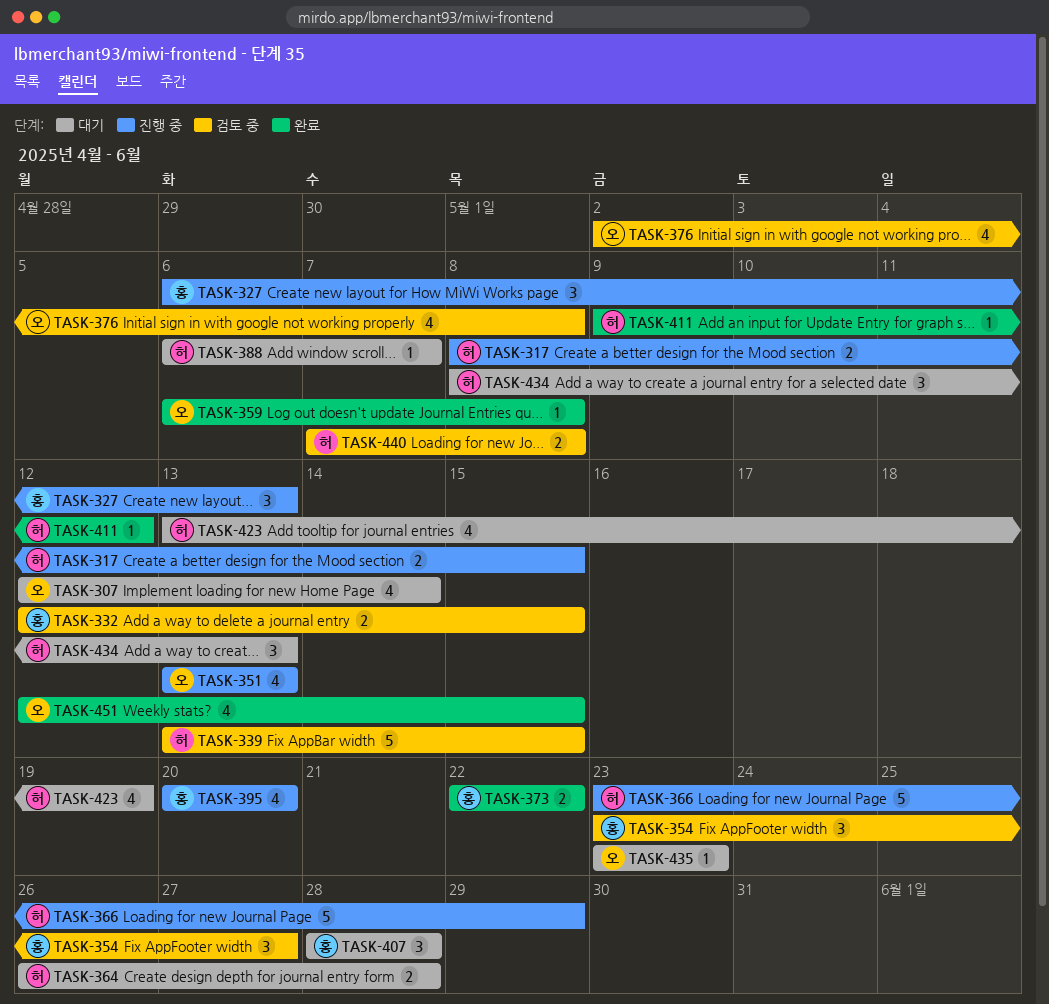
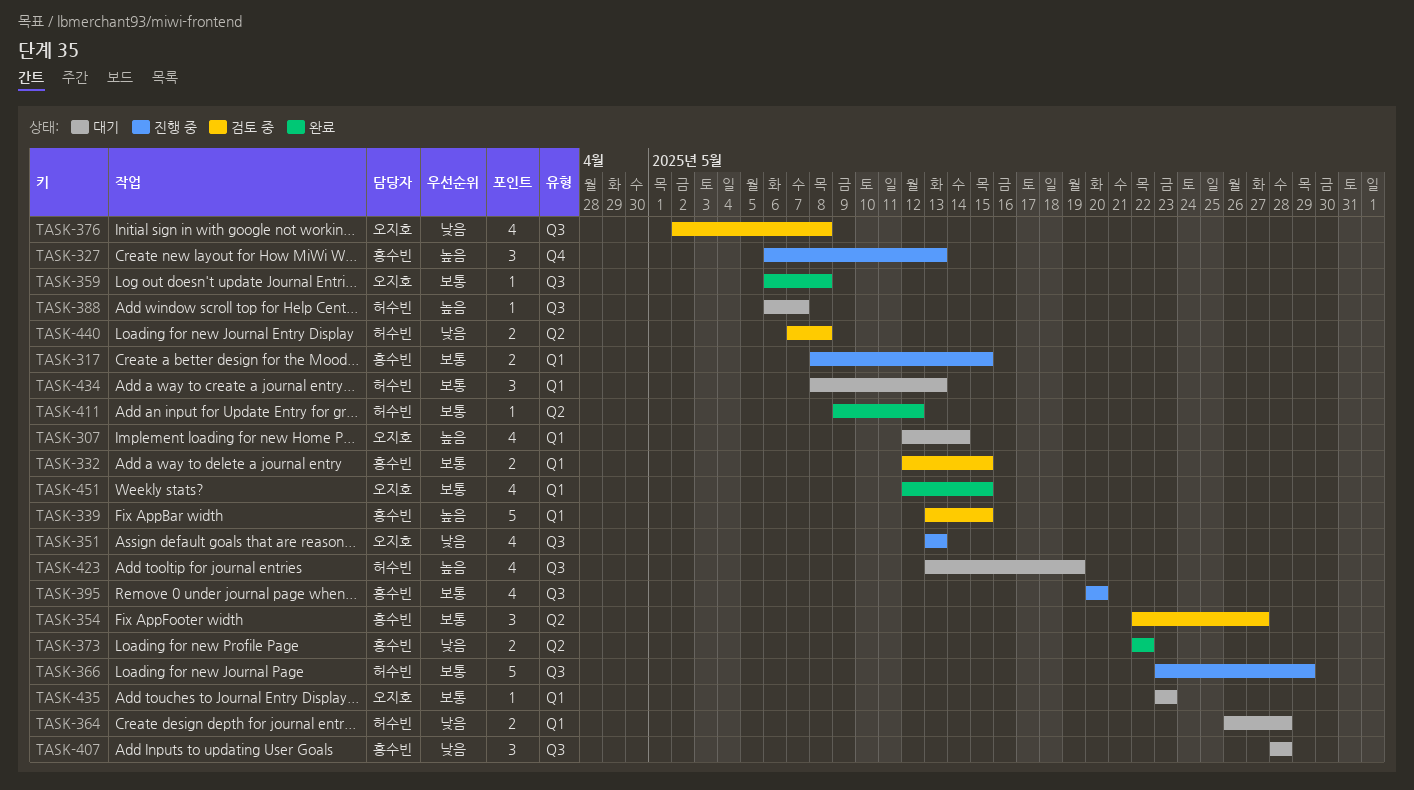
TASK-317, owner: 허수빈 -> 홍수빈
TASK-339, owner: 허수빈 -> 홍수빈
TASK-354, start: May 23 -> May 22

